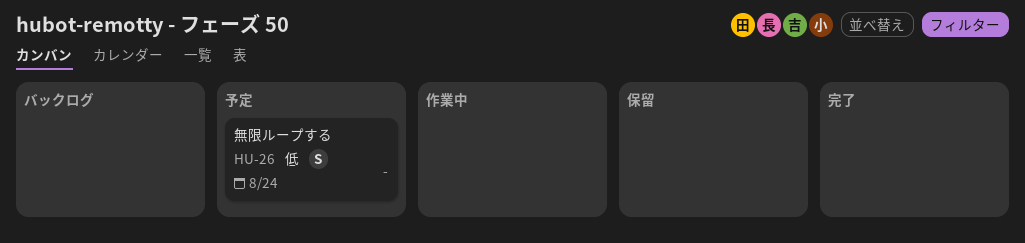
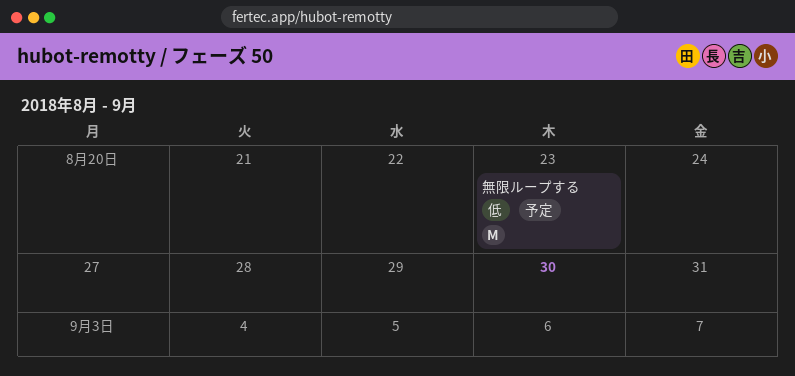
無限ループする, estimate: S -> M
無限ループする, due: Aug 24 -> Aug 23

